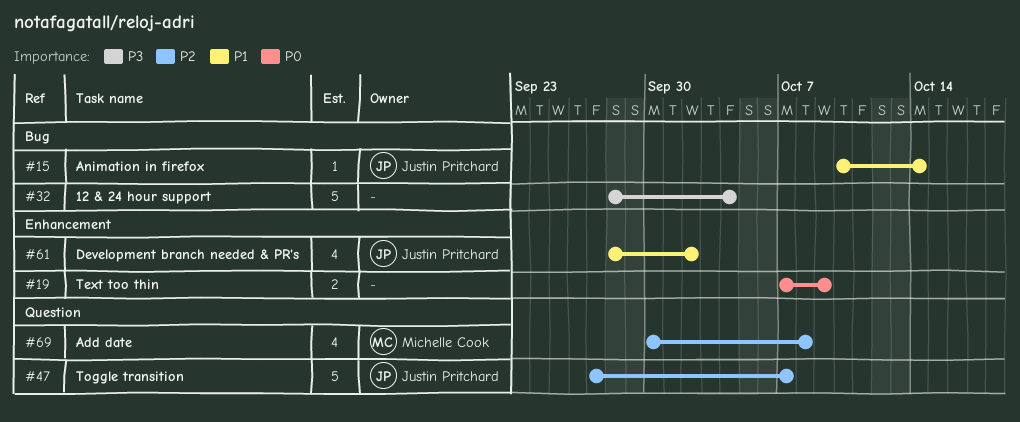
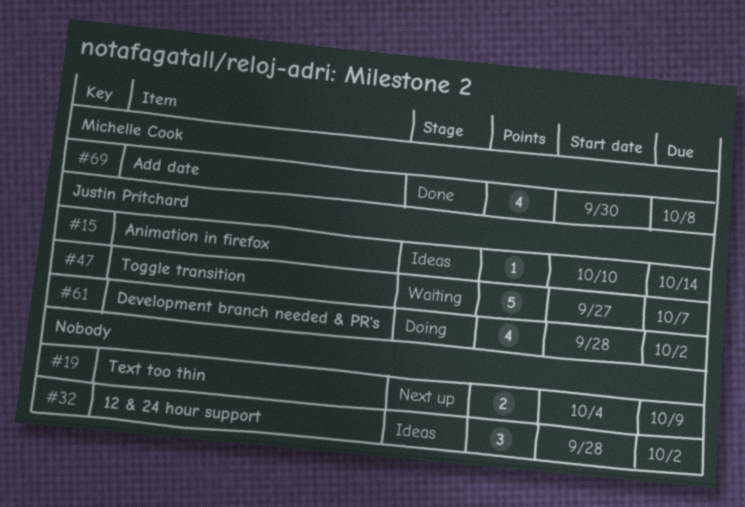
#19, start: Oct 7 -> Oct 4
#32, estimate: 5 -> 3
#32, due: Oct 4 -> Oct 2

